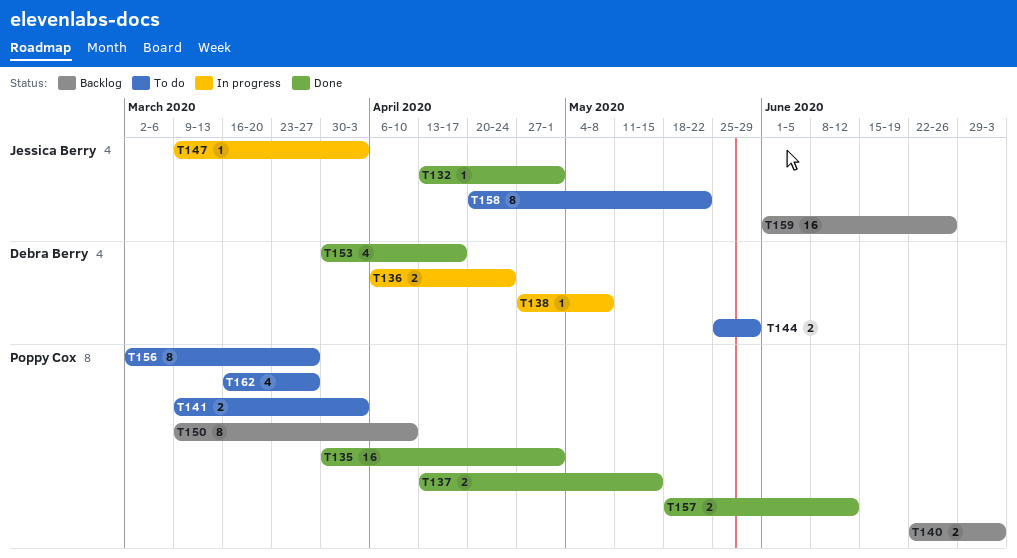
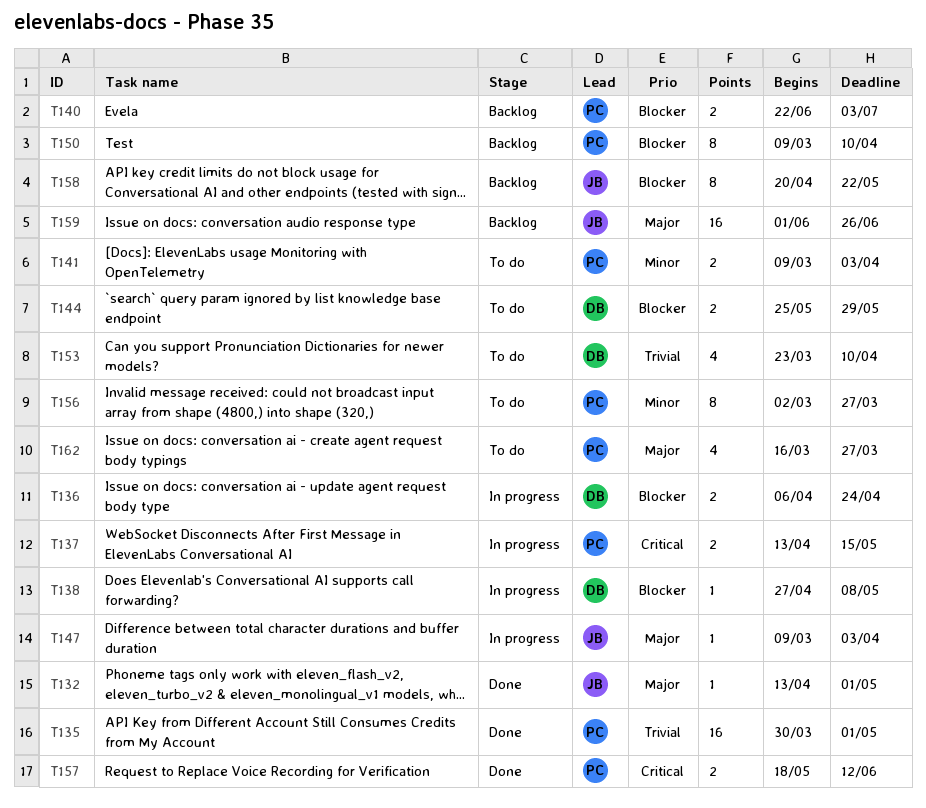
T137, status: Done -> In progress
T153, status: Done -> To do
T153, start: Mar 30 -> Mar 23
T153, due: Apr 17 -> Apr 10
T158, status: To do -> Backlog

